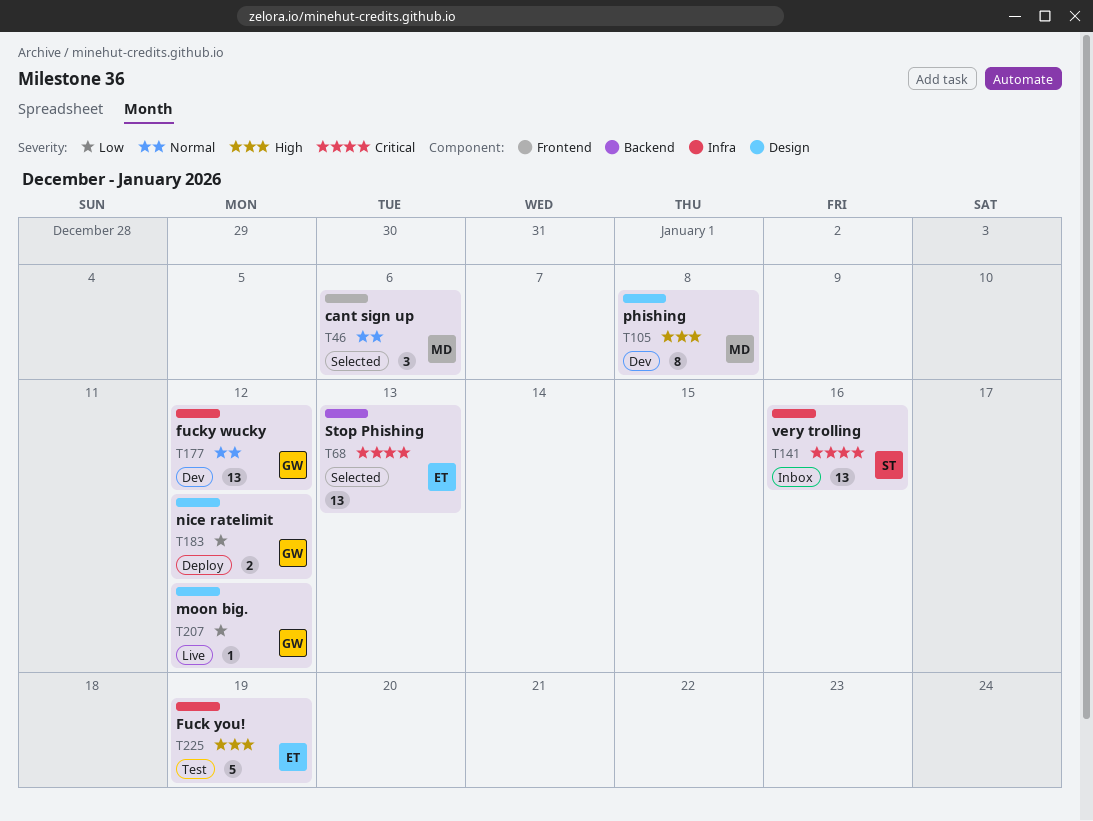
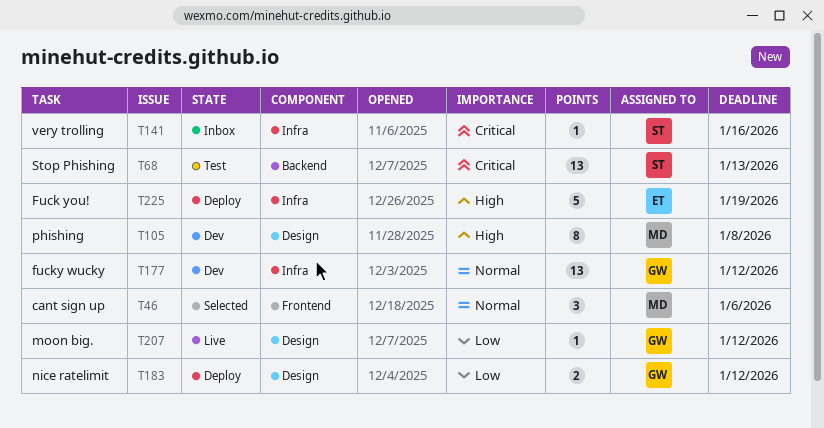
T68, status: Selected -> Test
T68, owner: ET -> ST
T141, estimate: 13 -> 1
T225, status: Test -> Deploy

